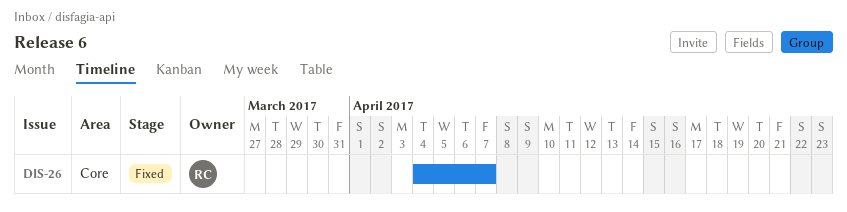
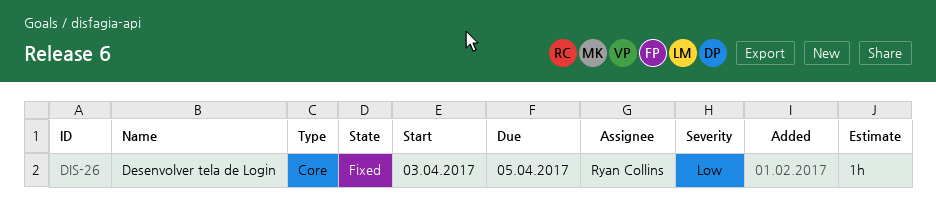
DIS-26, start: Apr 4 -> Apr 3
DIS-26, due: Apr 7 -> Apr 5

